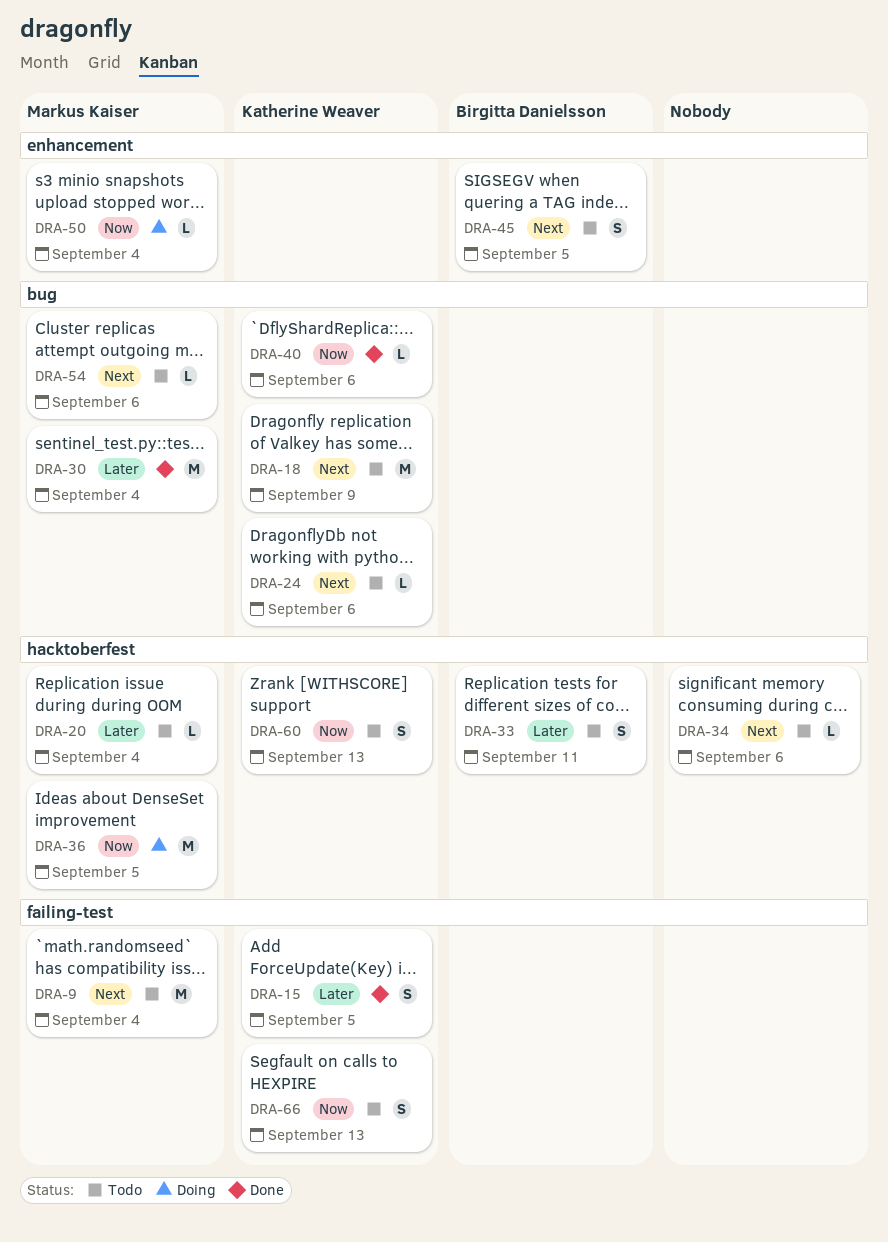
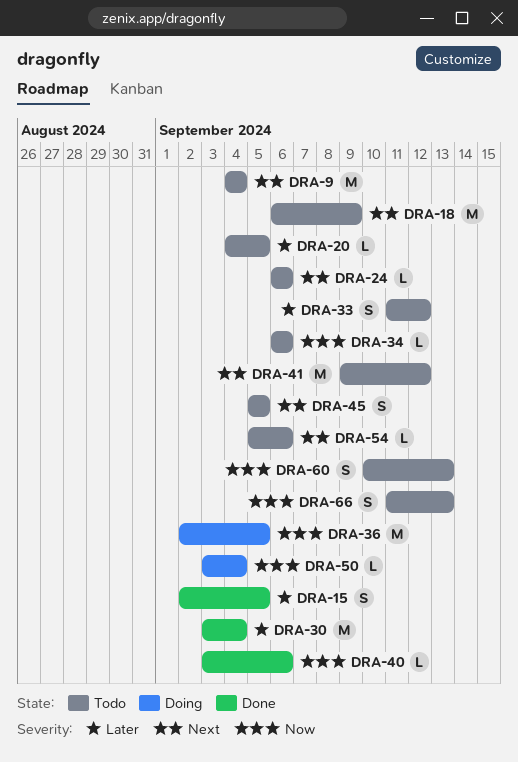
DRA-20, due: Sep 4 -> Sep 5
DRA-33, due: Sep 11 -> Sep 12
DRA-34, priority: Next -> Now
DRA-41: none -> present

